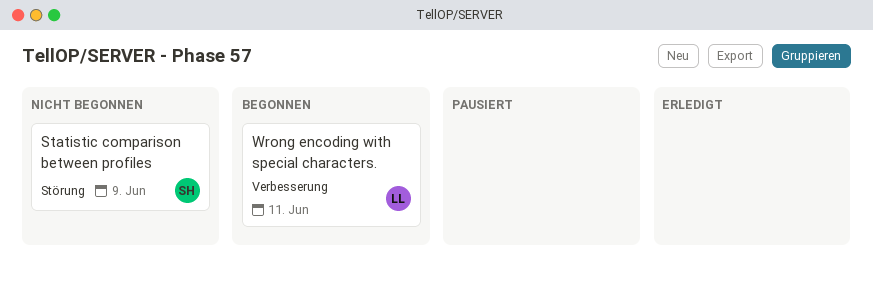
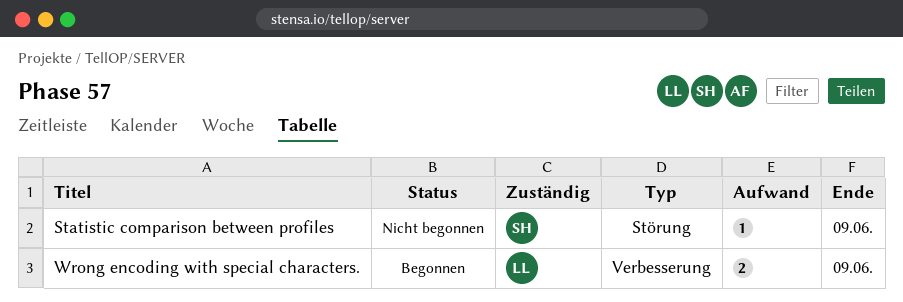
Wrong encoding with special characters., due: Jun 11 -> Jun 9

